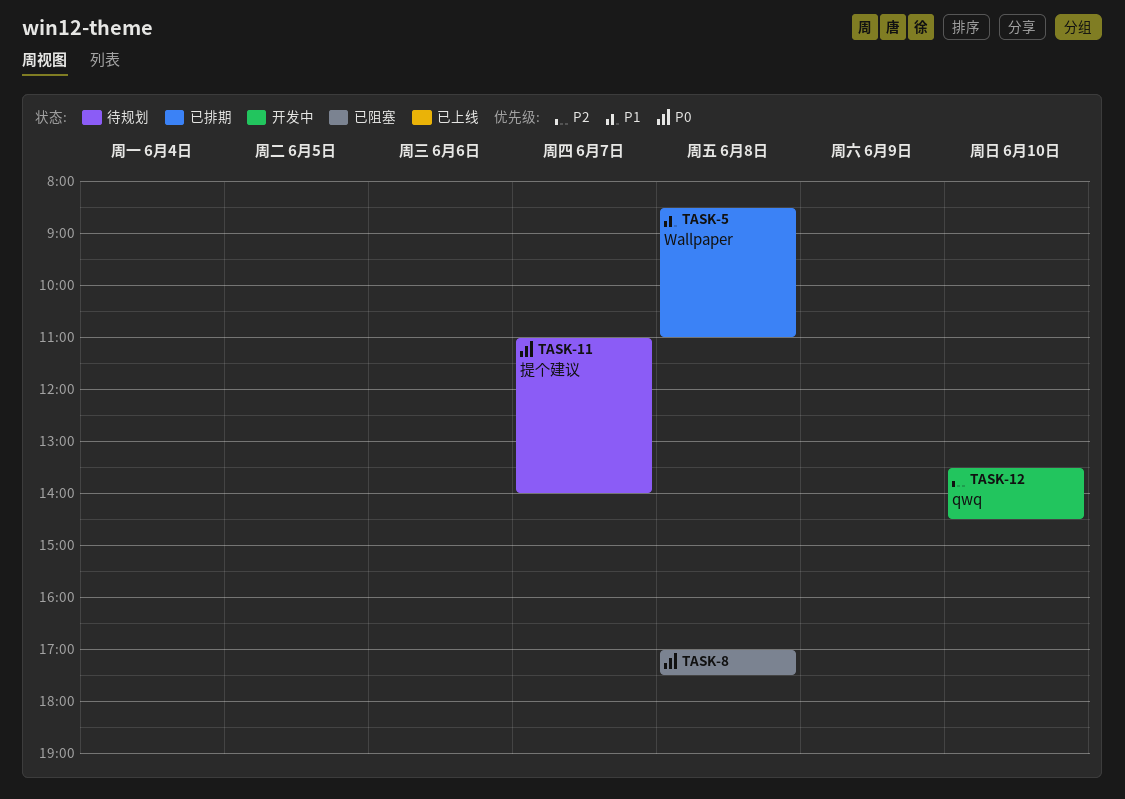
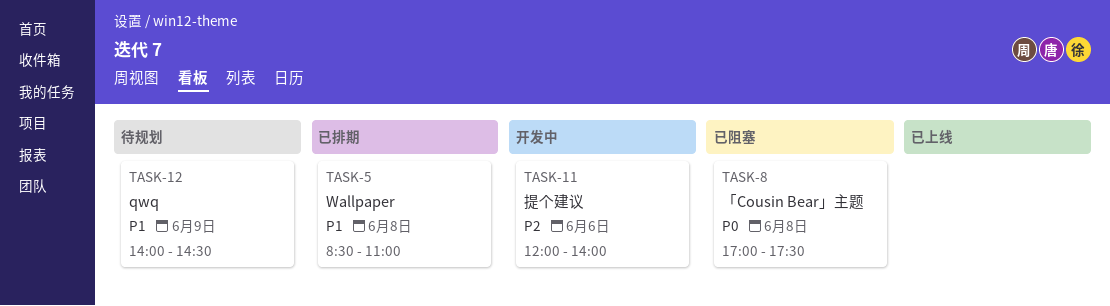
TASK-11, status: 待规划 -> 开发中
TASK-11, priority: P0 -> P2
TASK-11, day: Jun 7 -> Jun 6
TASK-11, begins: 11:00 -> 12:00
TASK-12, status: 开发中 -> 待规划
TASK-12, priority: P2 -> P1
TASK-12, day: Jun 10 -> Jun 9
TASK-12, begins: 13:30 -> 14:00

